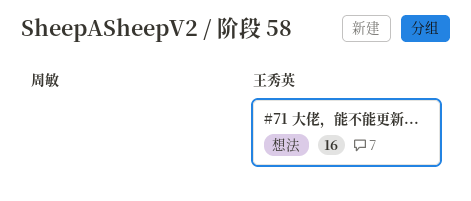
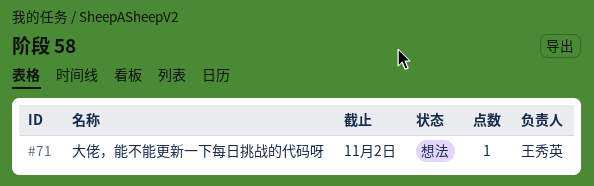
#71, estimate: 16 -> 1

